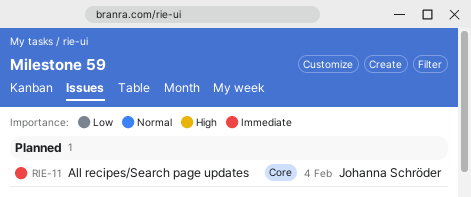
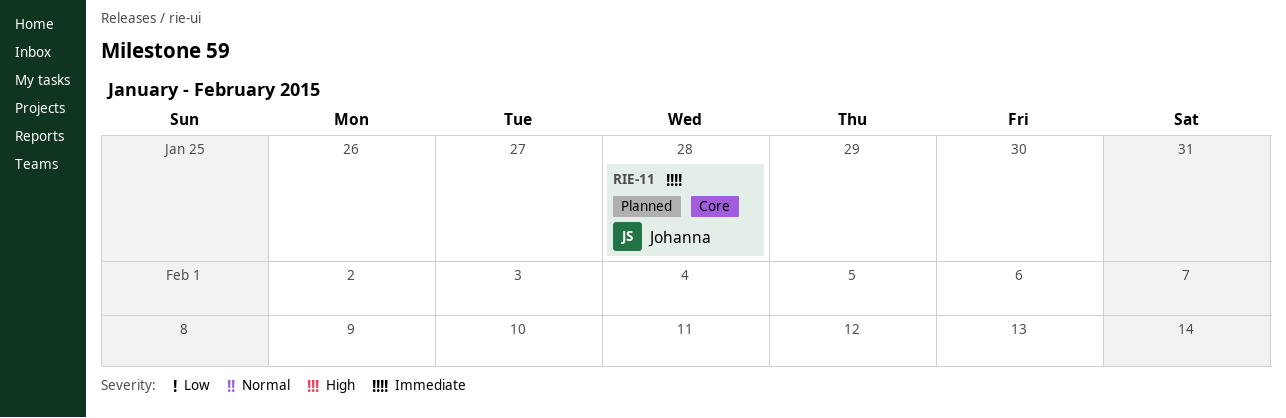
RIE-11, due: Feb 4 -> Jan 28

